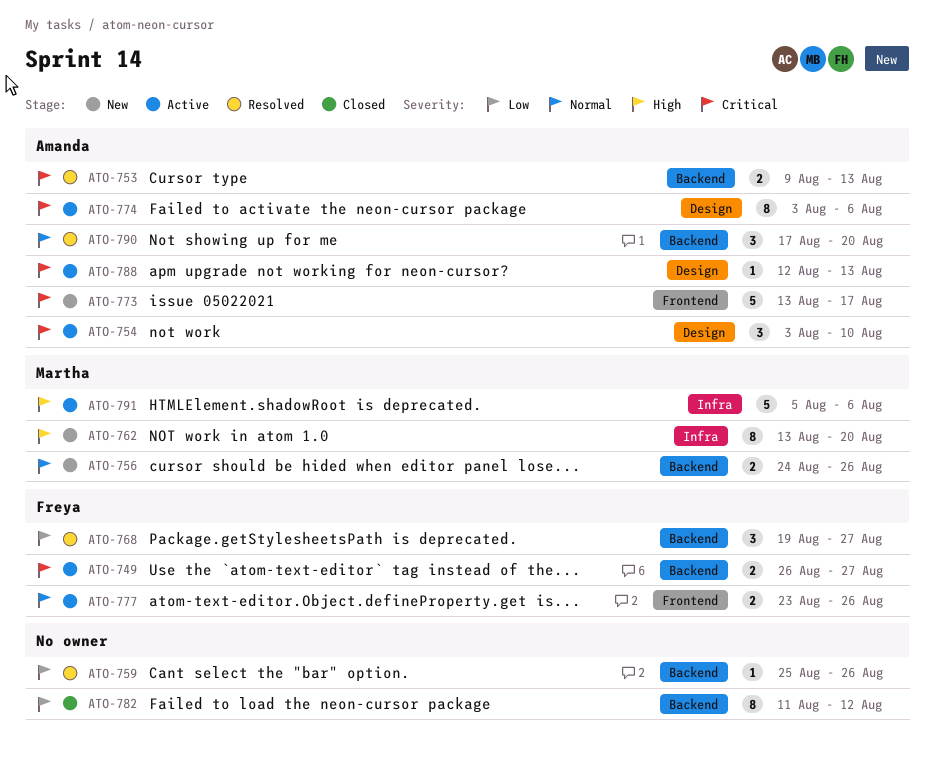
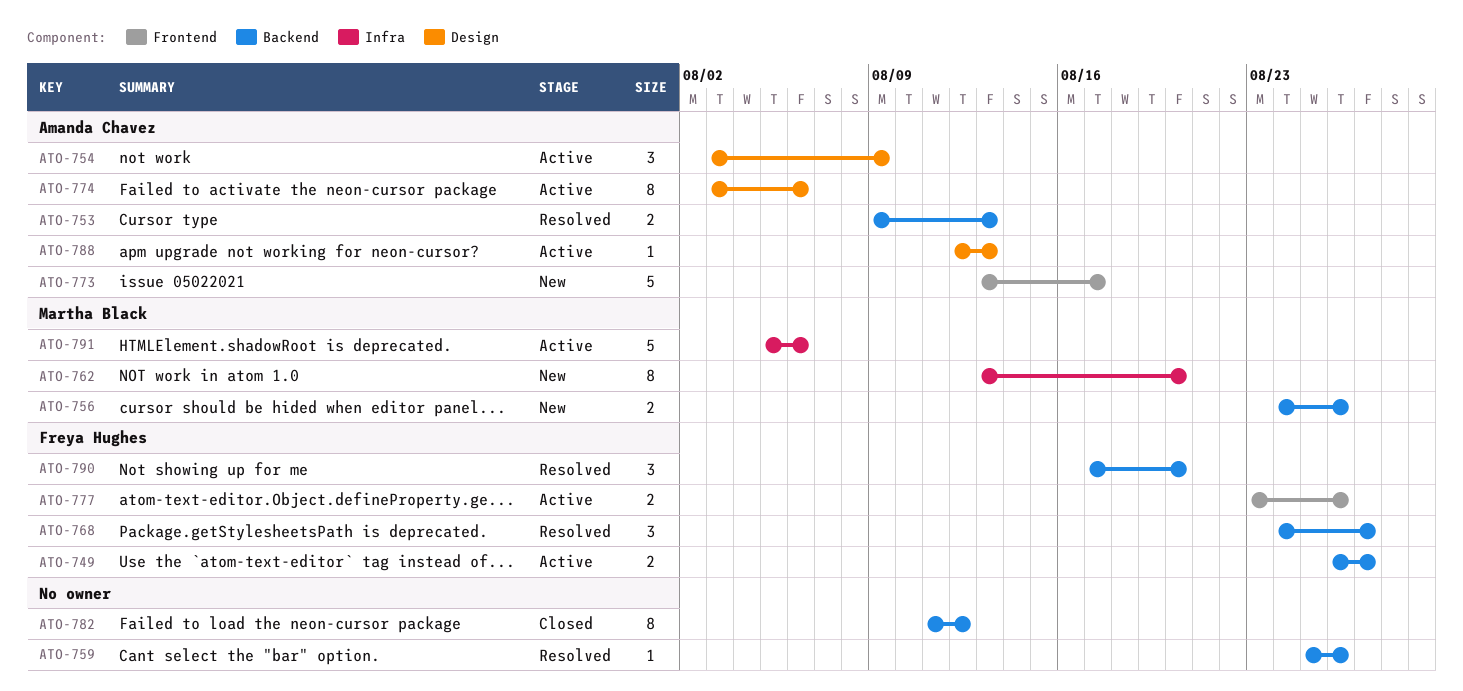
ATO-754, due: Aug 10 -> Aug 9
ATO-768, start: Aug 19 -> Aug 24
ATO-790, owner: Amanda Chavez -> Freya Hughes

